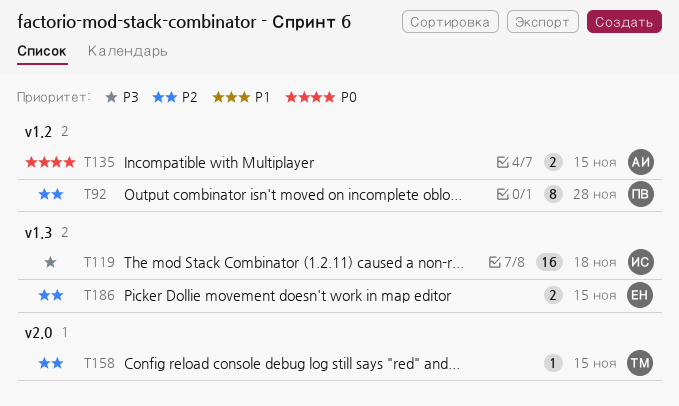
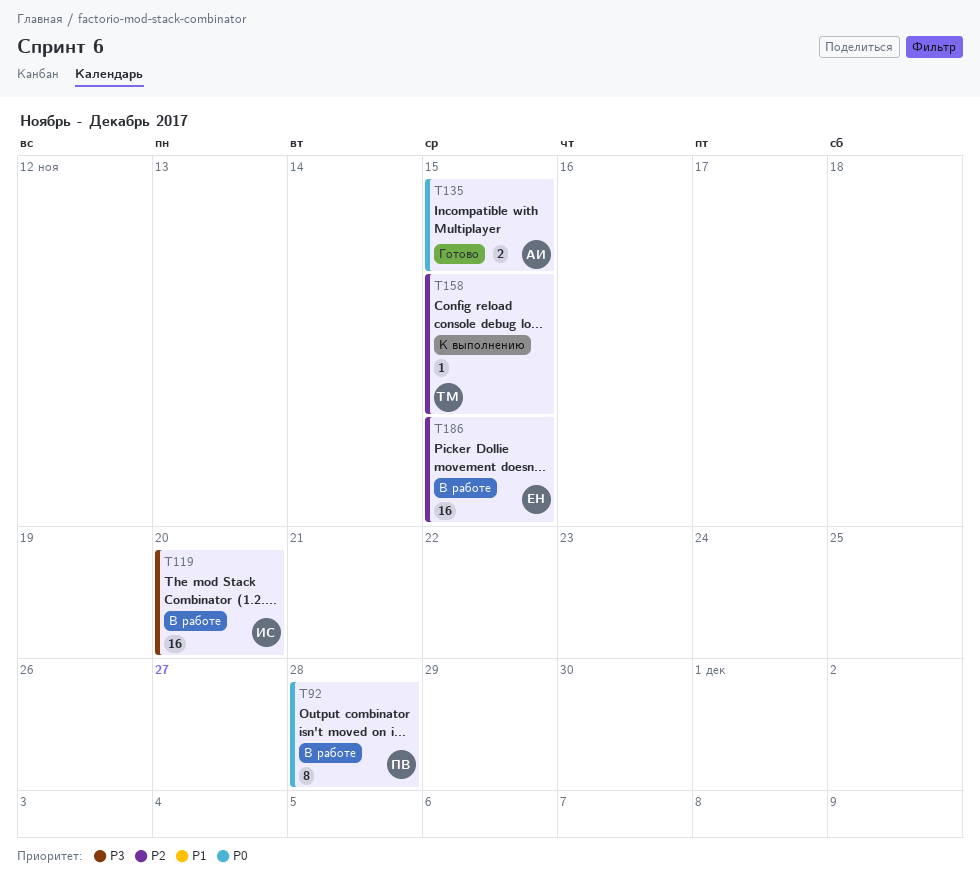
T92, priority: P2 -> P0
T119, due: Nov 18 -> Nov 20
T186, estimate: 2 -> 16

